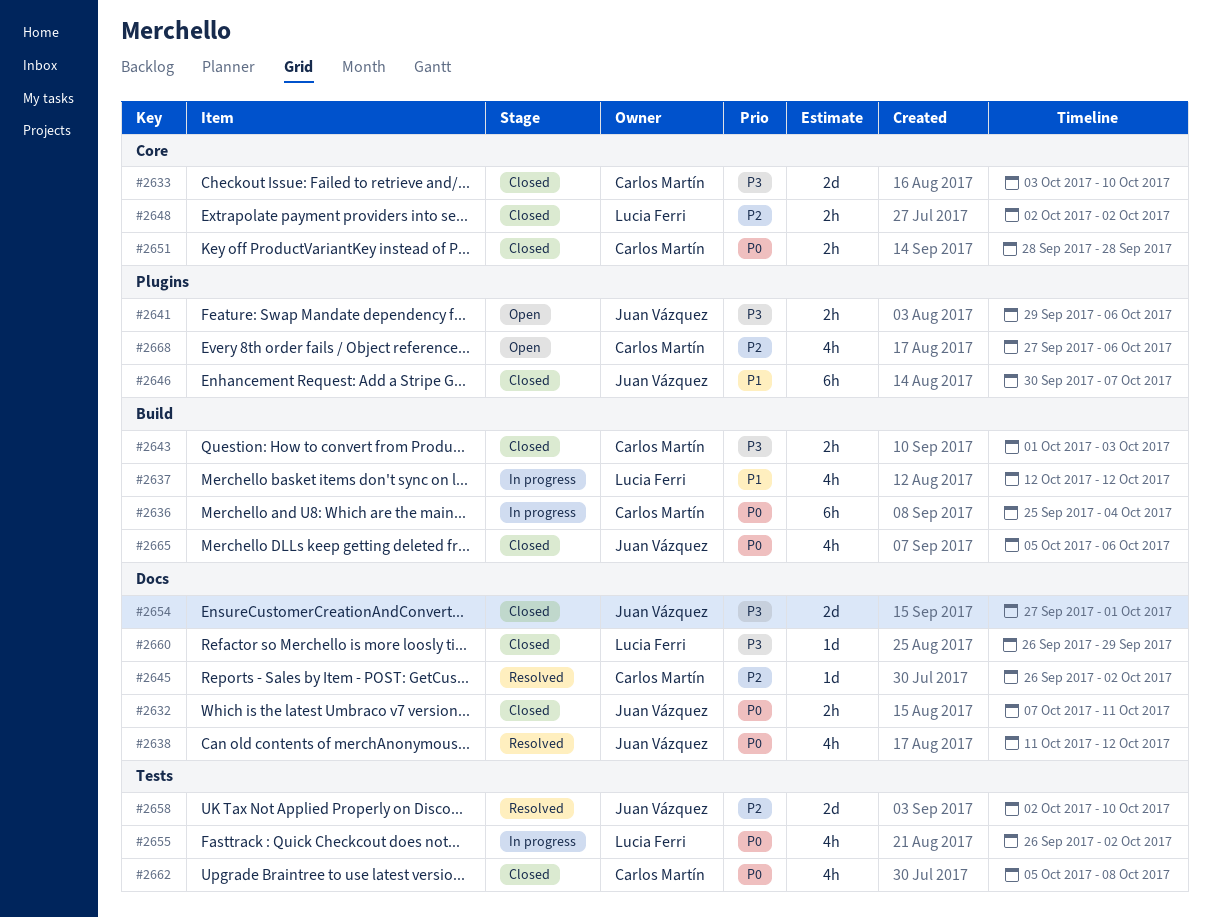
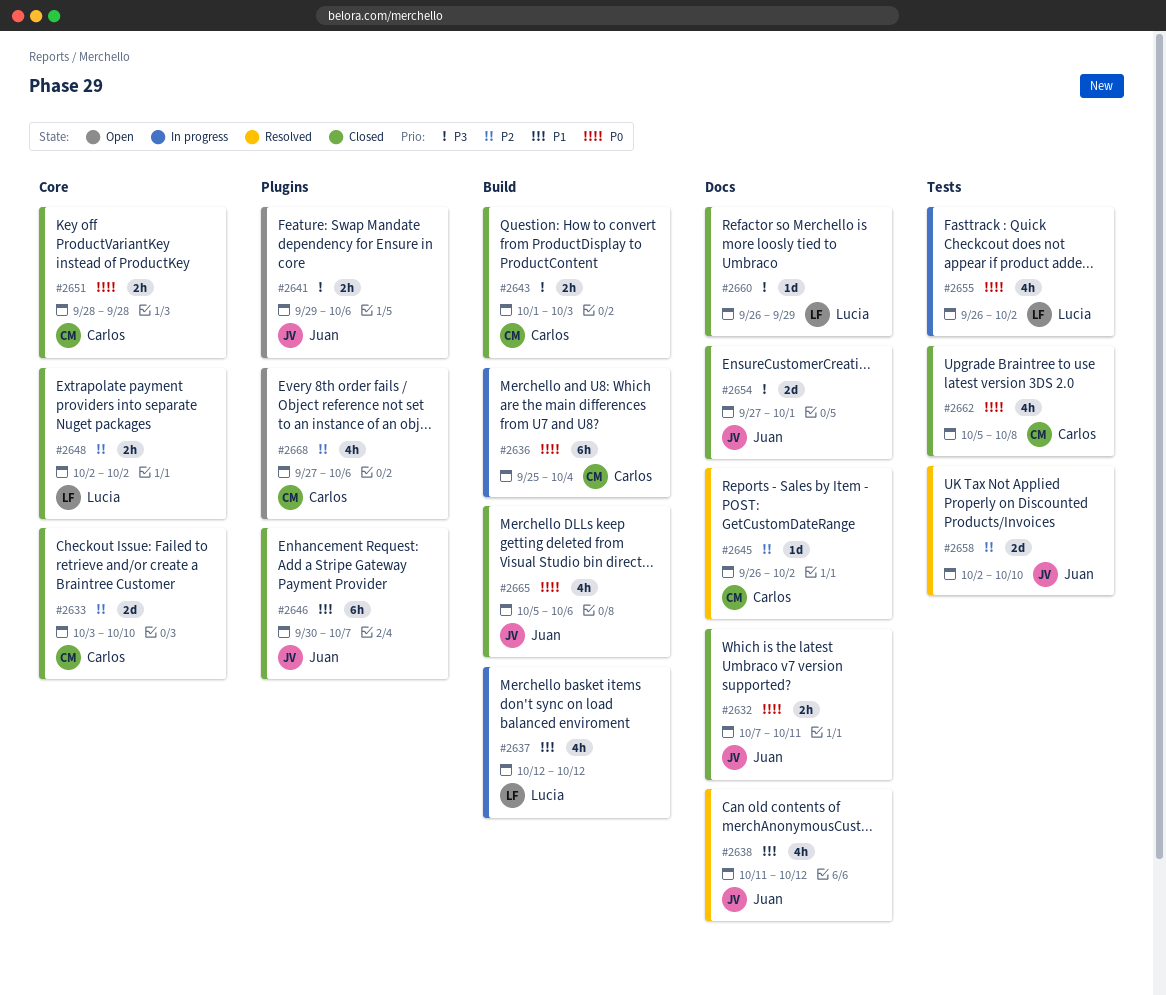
#2633, priority: P3 -> P2
#2638, priority: P0 -> P1

